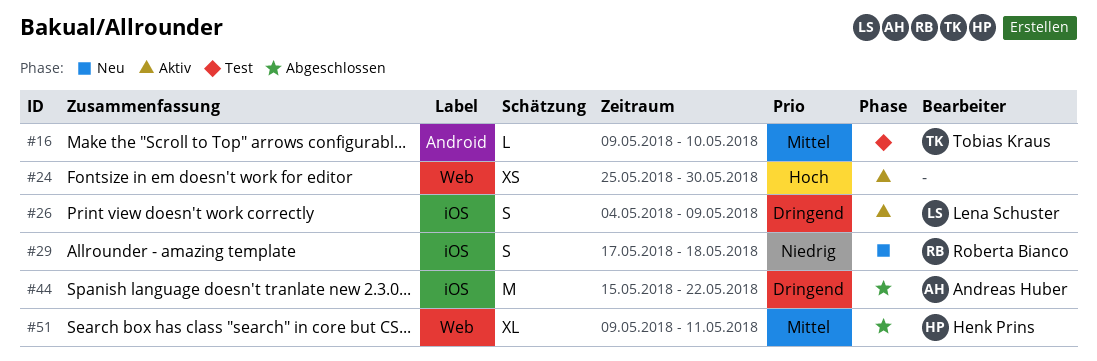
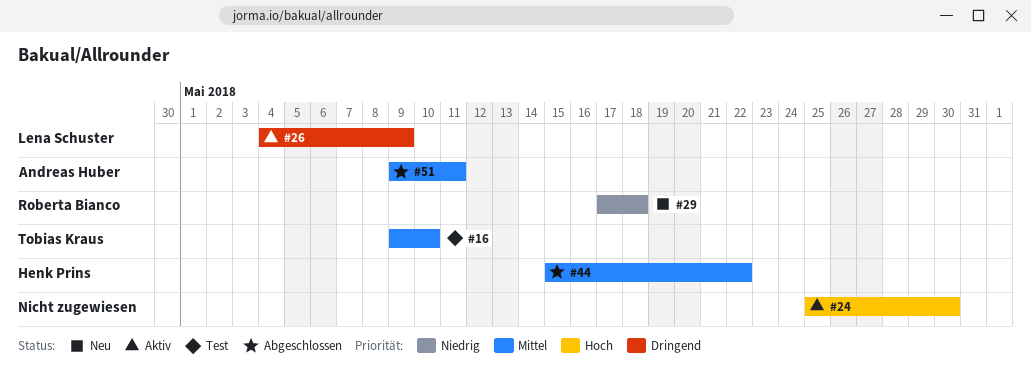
#44, owner: Andreas Huber -> Henk Prins
#44, priority: Dringend -> Mittel
#51, owner: Henk Prins -> Andreas Huber

